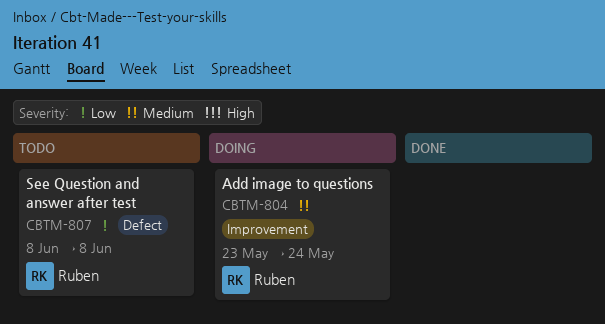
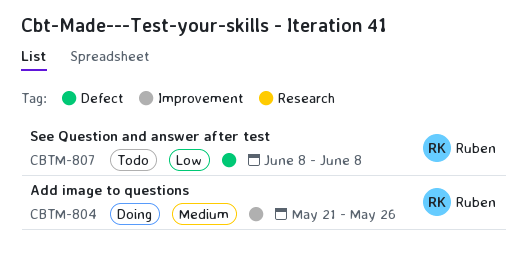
CBTM-804, start: May 23 -> May 21
CBTM-804, due: May 24 -> May 26

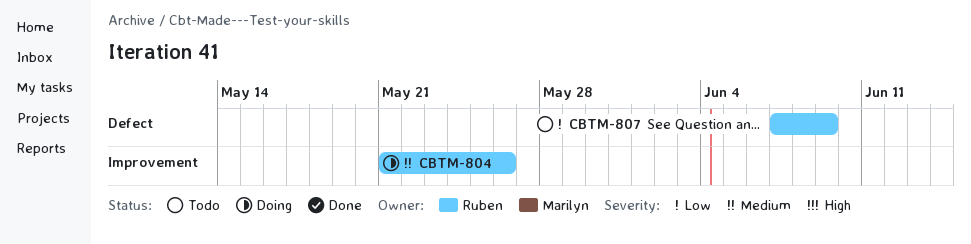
CBTM-807, start: Jun 8 -> Jun 7
CBTM-807, due: Jun 8 -> Jun 9

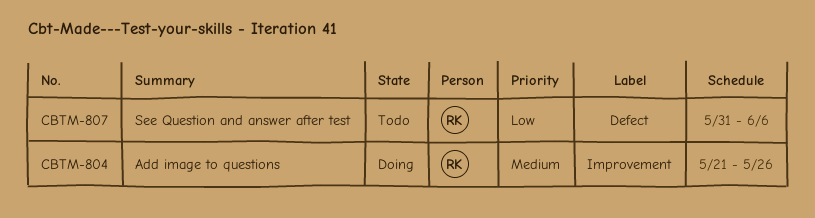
CBTM-807, start: Jun 7 -> May 31
CBTM-807, due: Jun 9 -> Jun 6

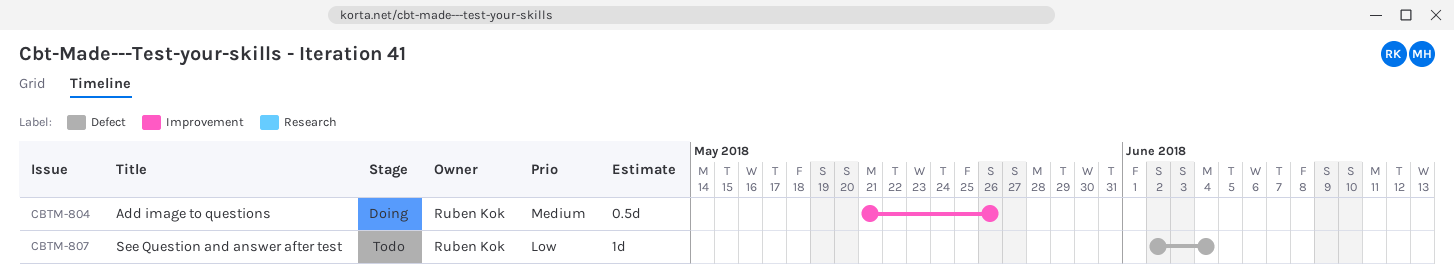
CBTM-807, start: May 31 -> Jun 2
CBTM-807, due: Jun 6 -> Jun 4

